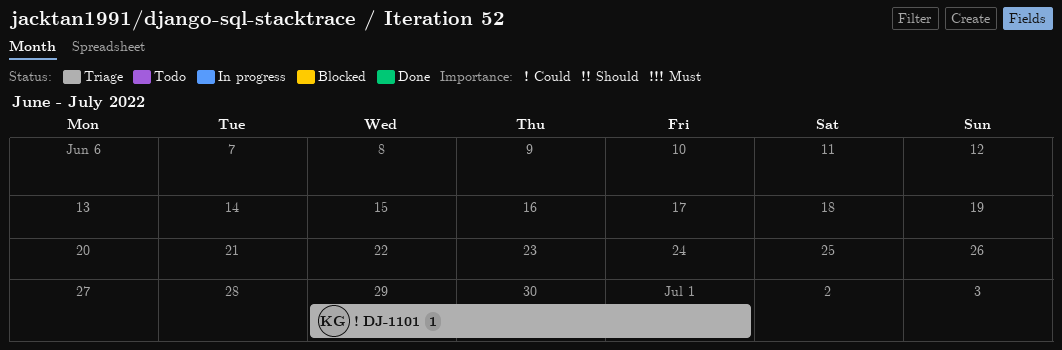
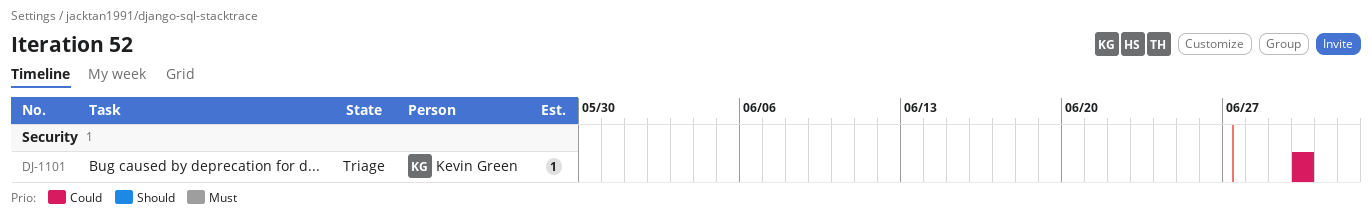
DJ-1101, start: Jun 29 -> Jun 30
DJ-1101, due: Jul 1 -> Jun 30

